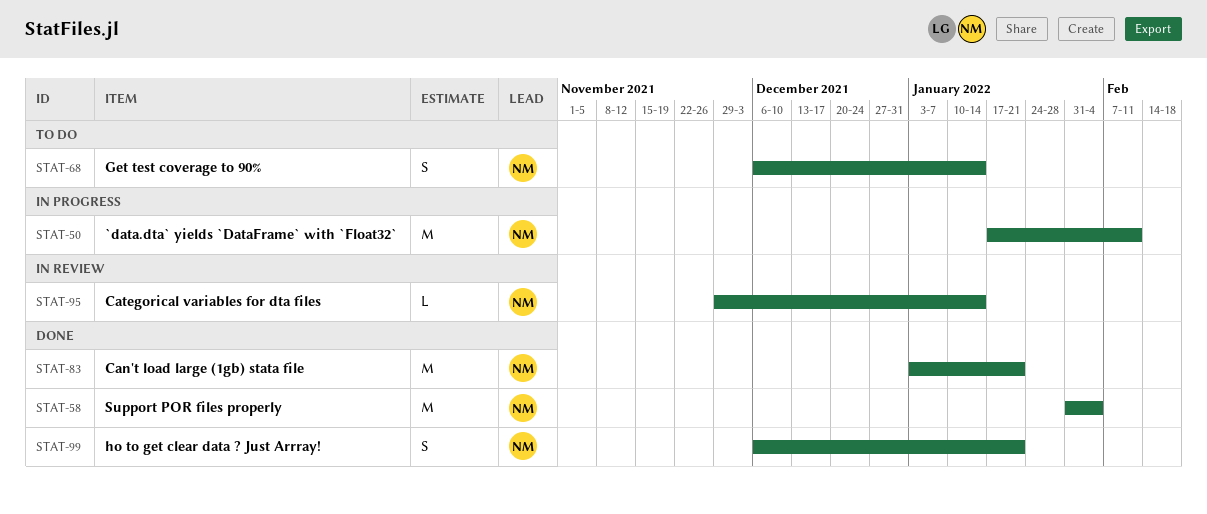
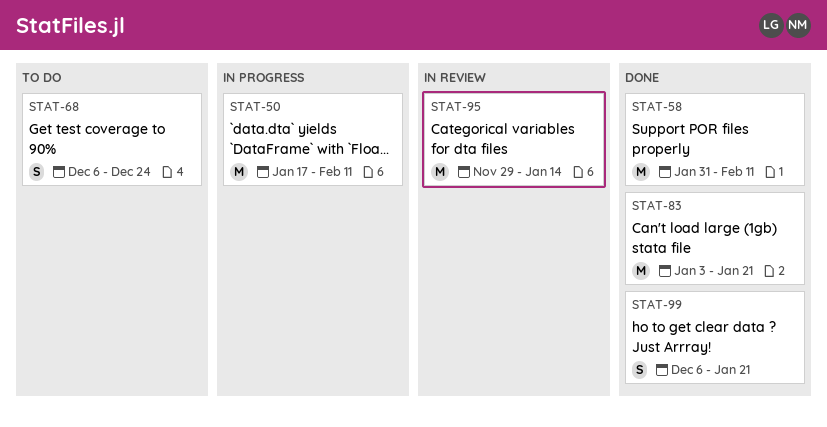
STAT-58, due: Feb 4 -> Feb 11
STAT-68, due: Jan 14 -> Dec 24
STAT-95, estimate: L -> M

